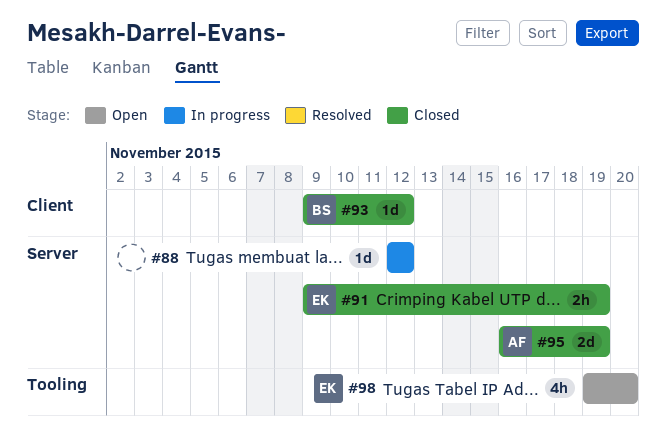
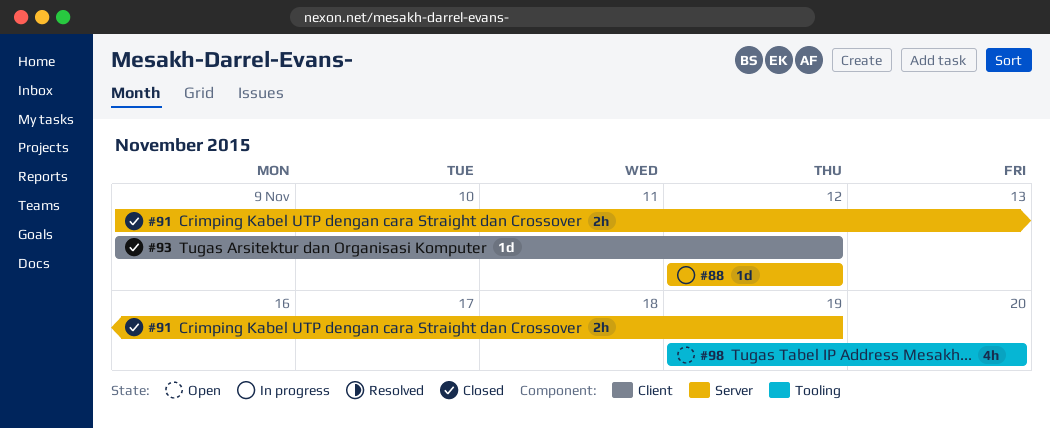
#95: present -> none

